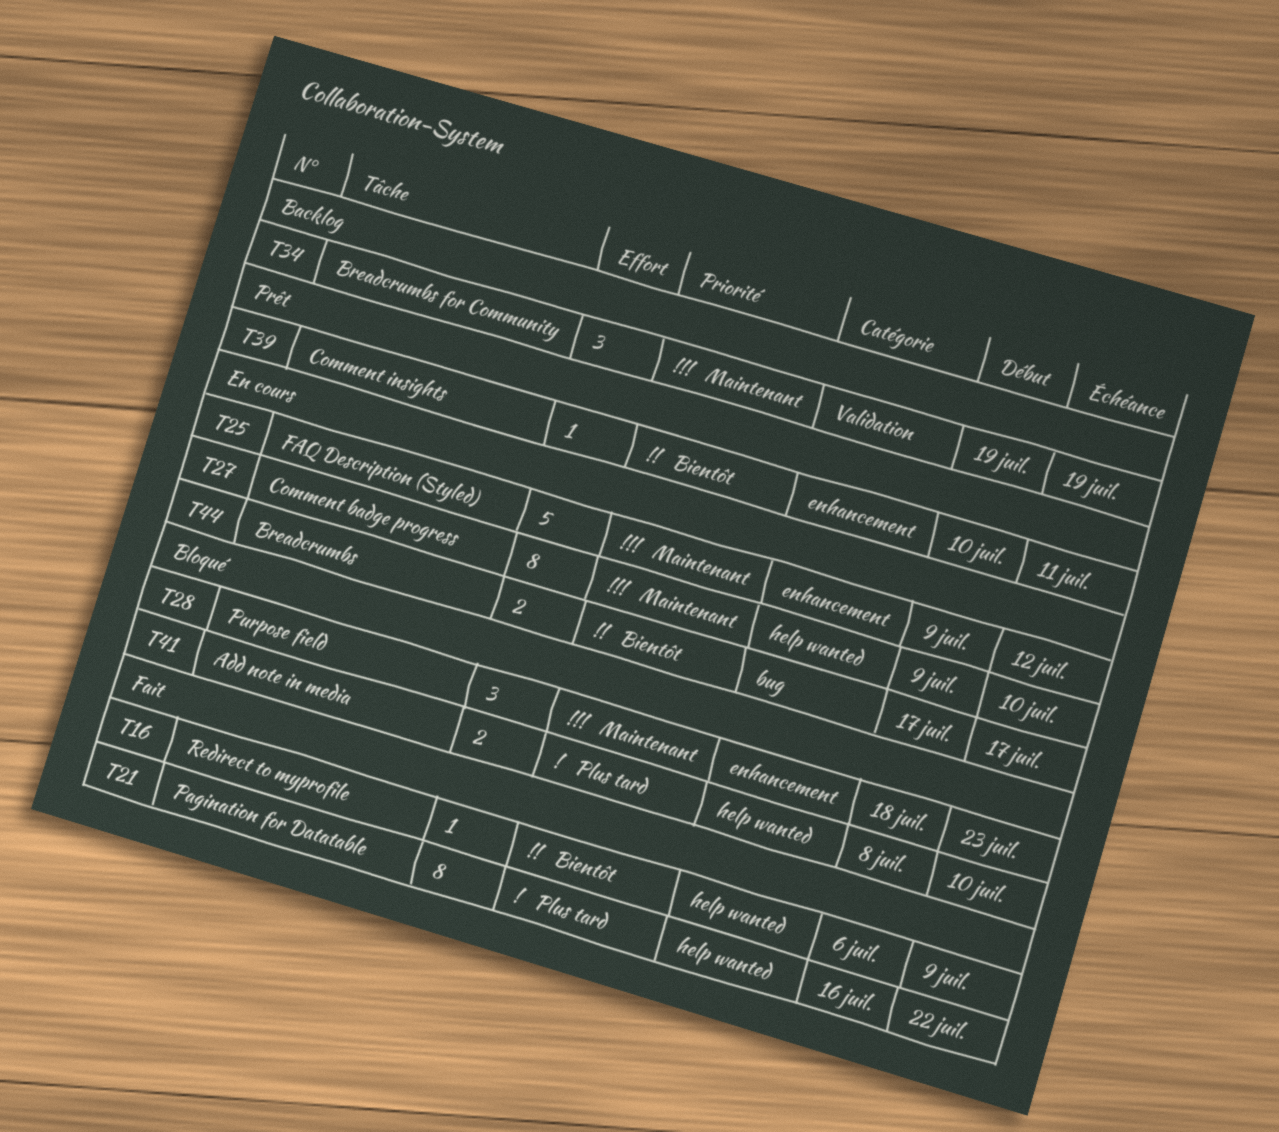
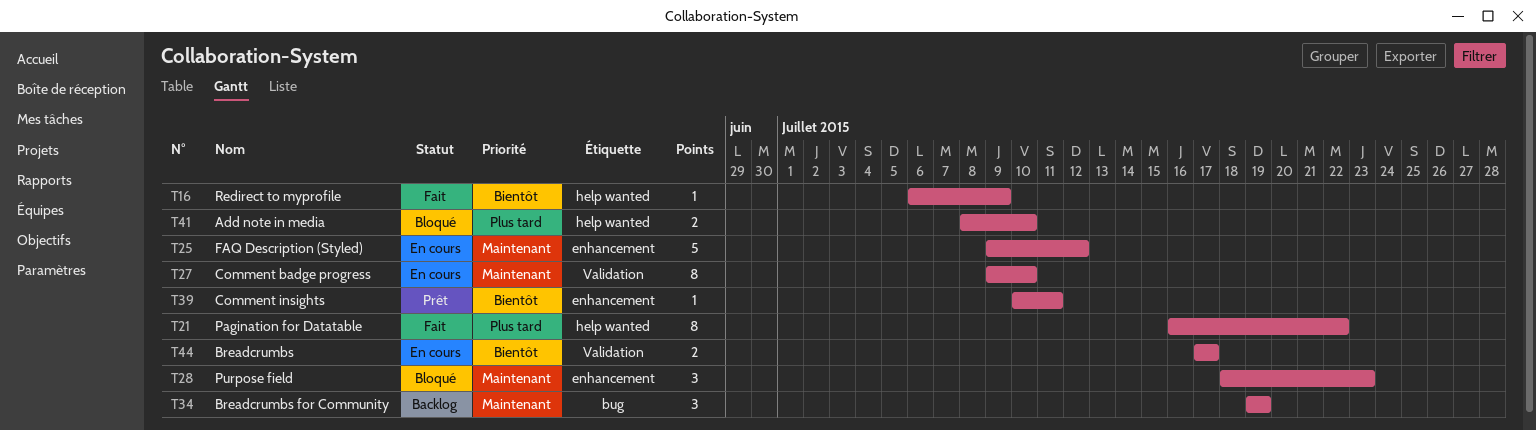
T27, label: help wanted -> Validation
T34, label: Validation -> bug
T44, label: bug -> Validation

